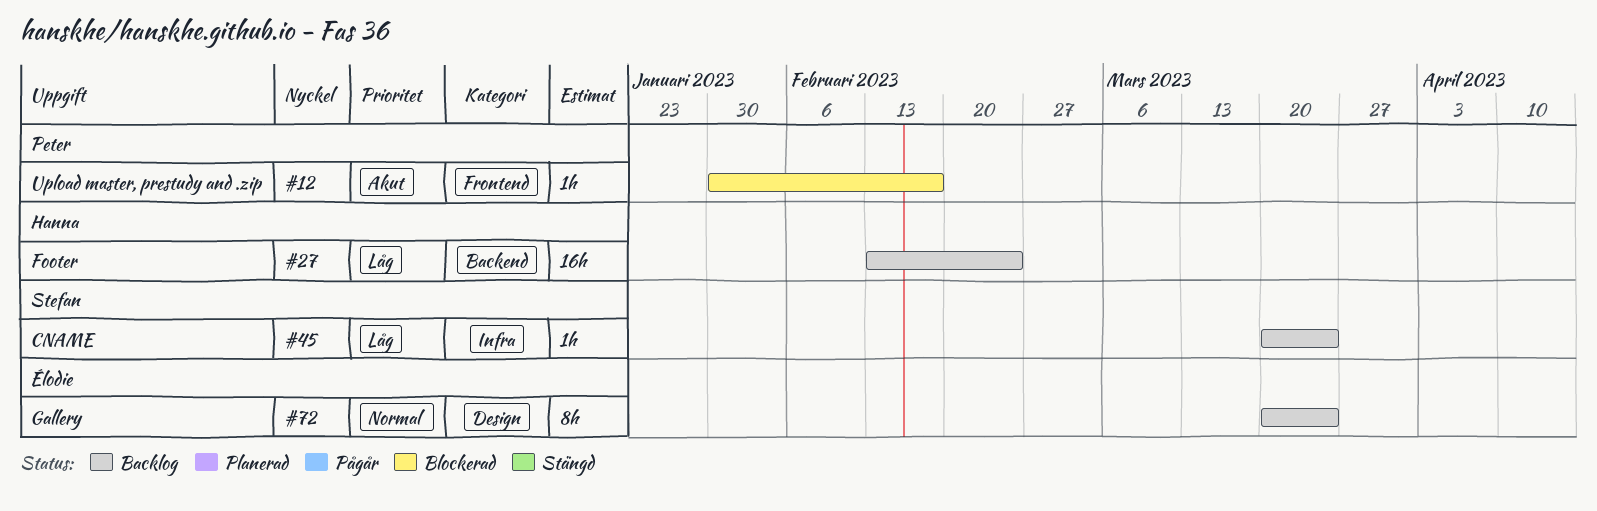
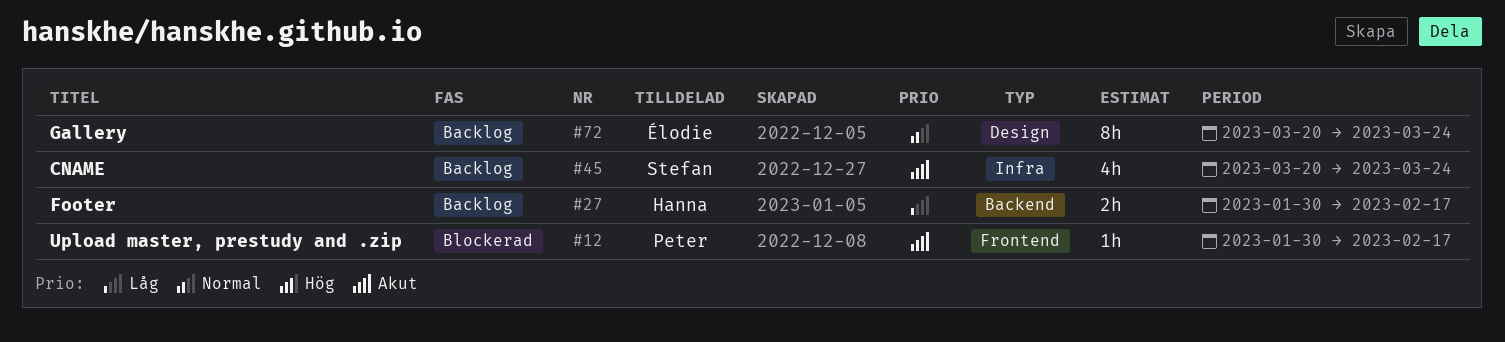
#27, estimate: 16h -> 2h
#27, start: Feb 13 -> Jan 30
#27, due: Feb 24 -> Feb 17
#45, priority: Låg -> Akut
#45, estimate: 1h -> 4h

